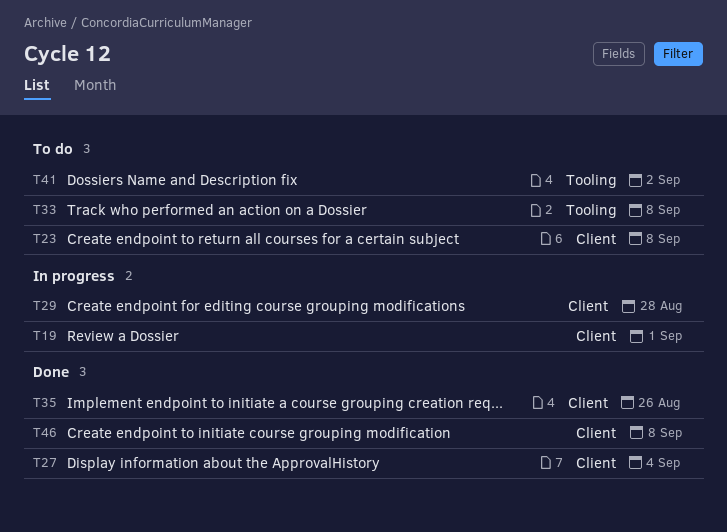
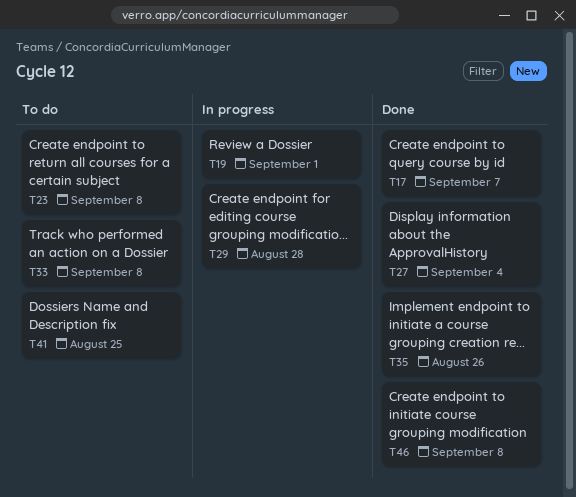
T17: none -> present
T41, due: Sep 2 -> Aug 25

